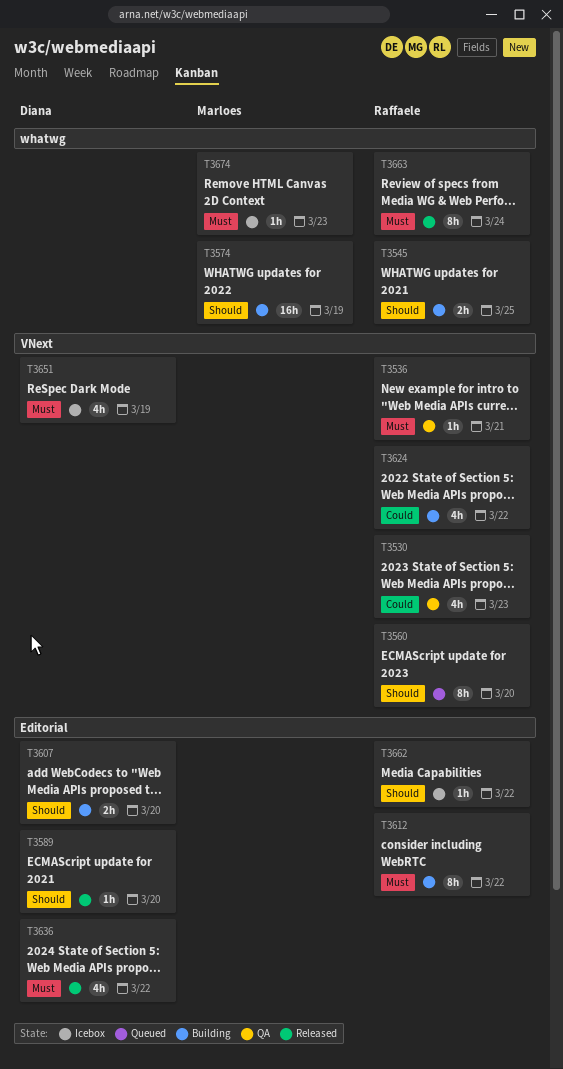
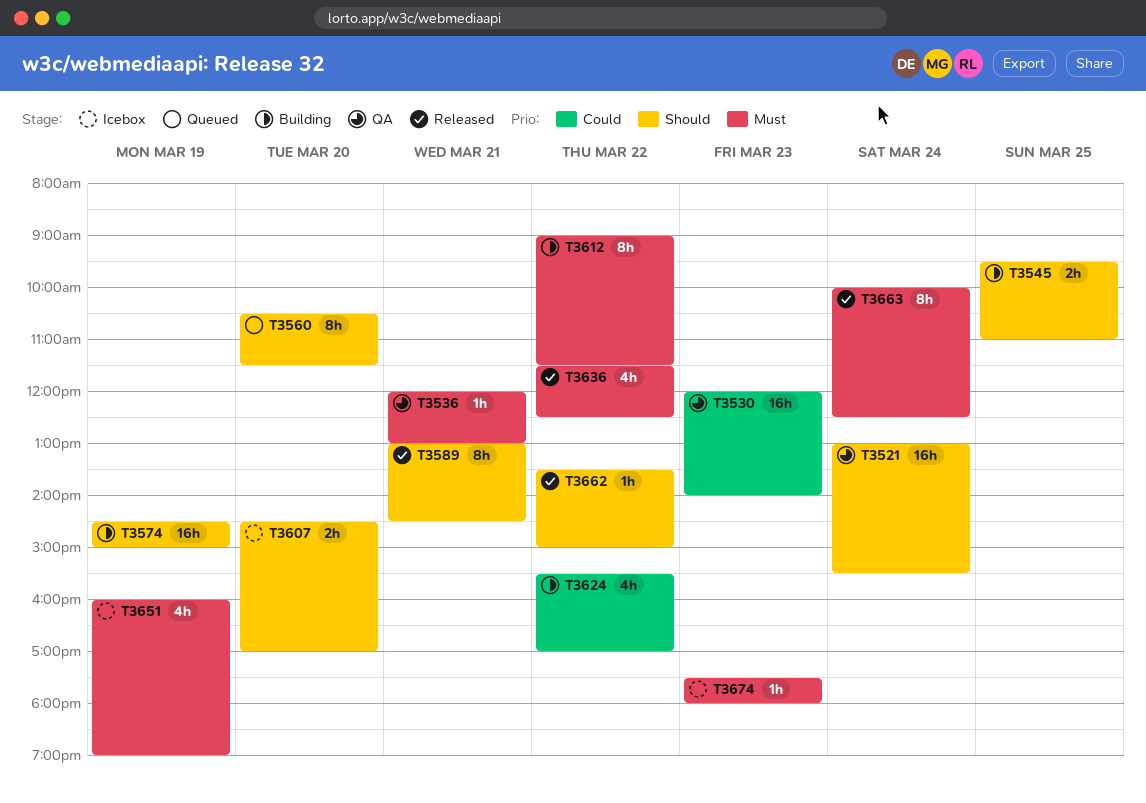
T3521: none -> present
T3530, estimate: 4h -> 16h
T3589, estimate: 1h -> 8h
T3589, day: Mar 20 -> Mar 21
T3607, status: Building -> Icebox
T3662, status: Icebox -> Released

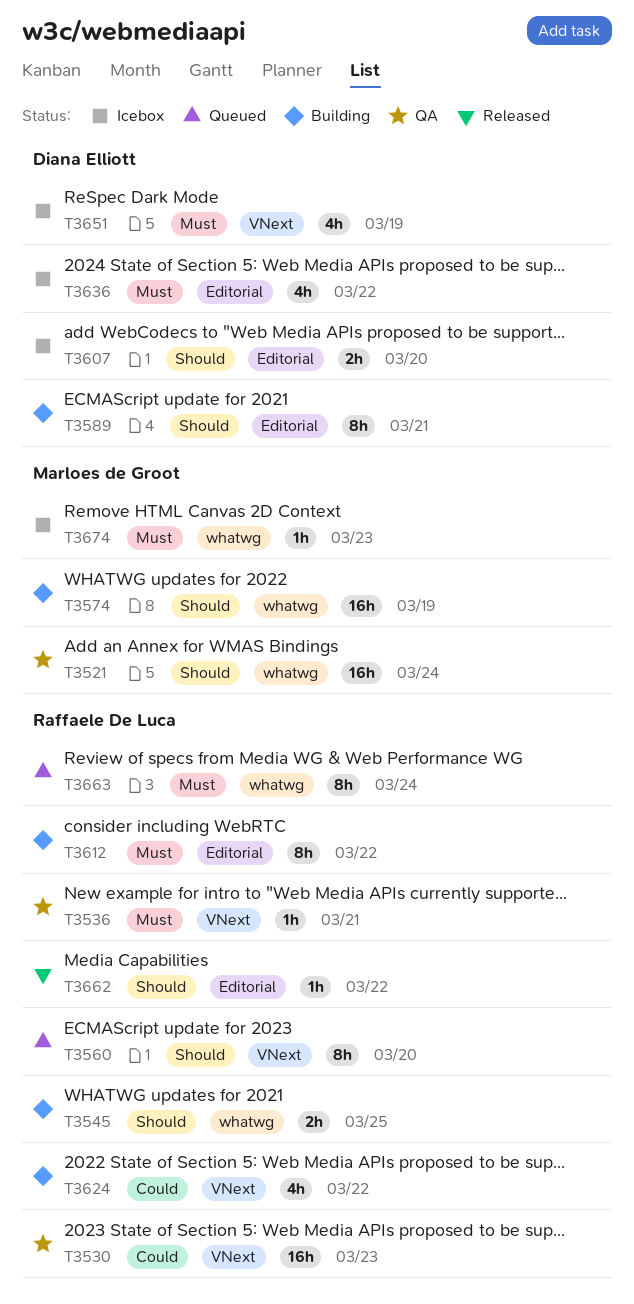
T3589, status: Released -> Building
T3636, status: Released -> Icebox
T3663, status: Released -> Queued

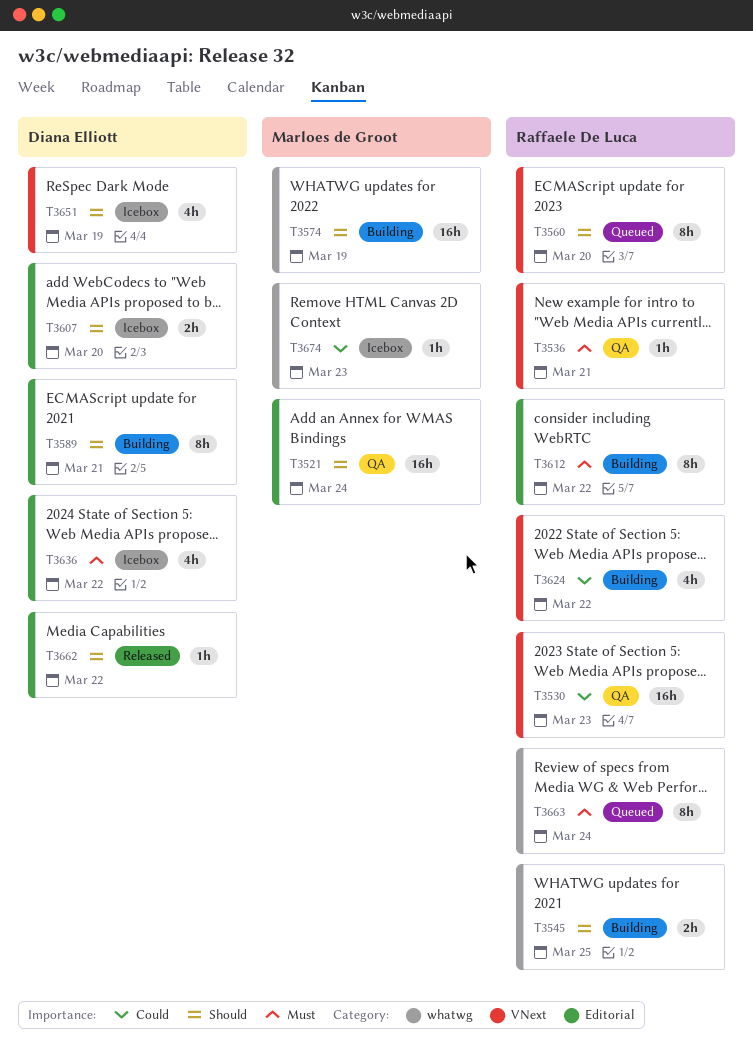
T3521, label: whatwg -> Editorial
T3651, priority: Must -> Should
T3662, owner: Raffaele De Luca -> Diana Elliott
T3674, priority: Must -> Could

